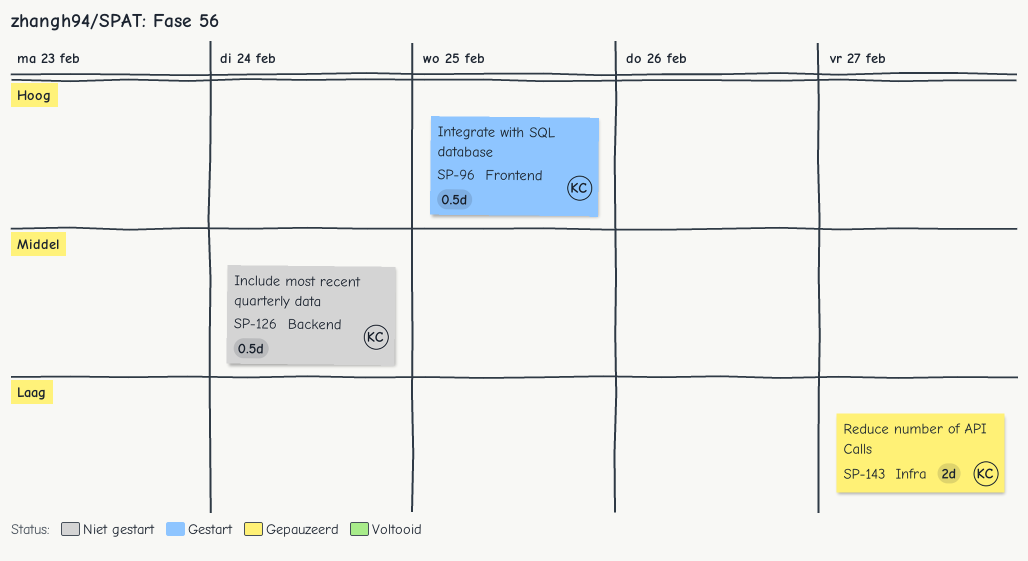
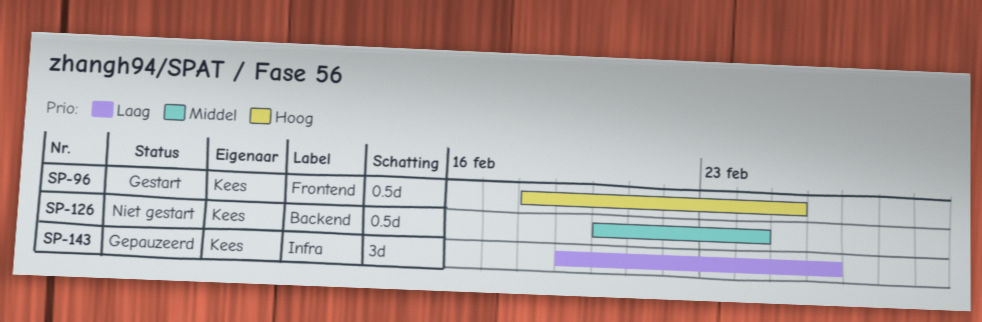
SP-143, estimate: 2d -> 3d
SP-143, due: Feb 27 -> Feb 26

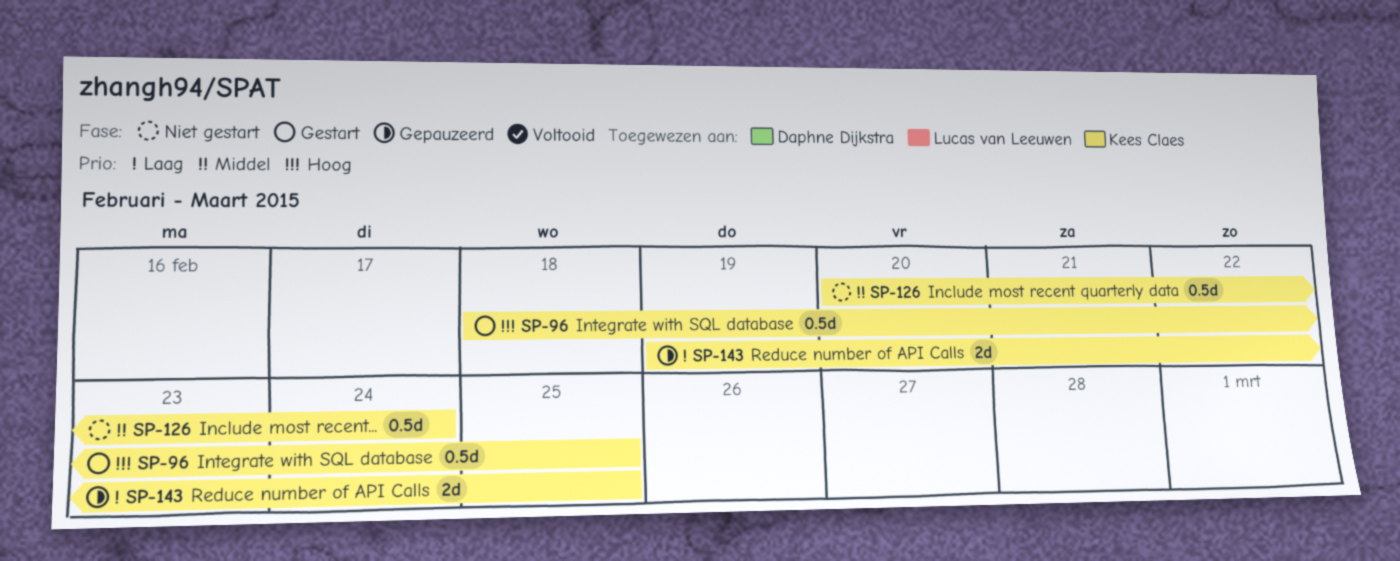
SP-143, estimate: 3d -> 2d
SP-143, due: Feb 26 -> Feb 25

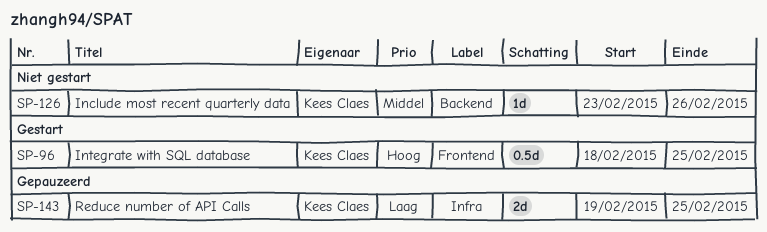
SP-126, estimate: 0.5d -> 1d
SP-126, start: Feb 20 -> Feb 23
SP-126, due: Feb 24 -> Feb 26

